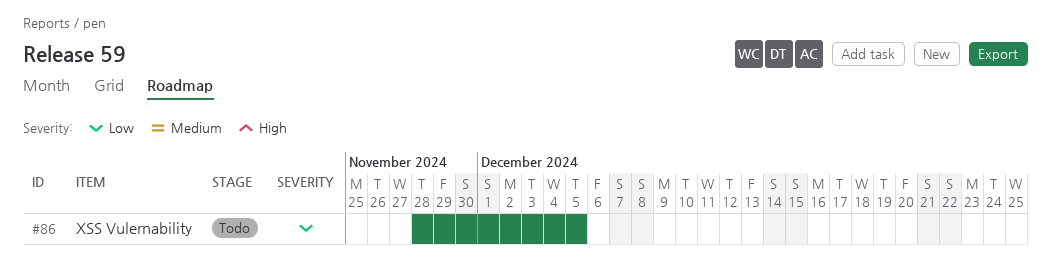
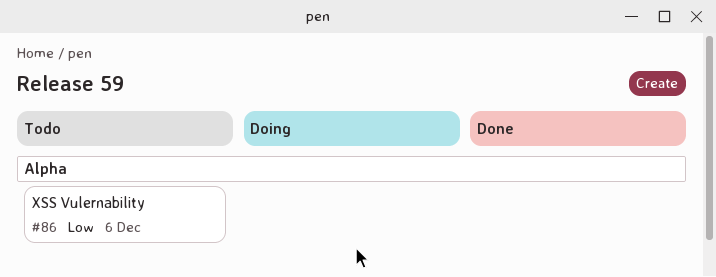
#86, due: Dec 5 -> Dec 6

